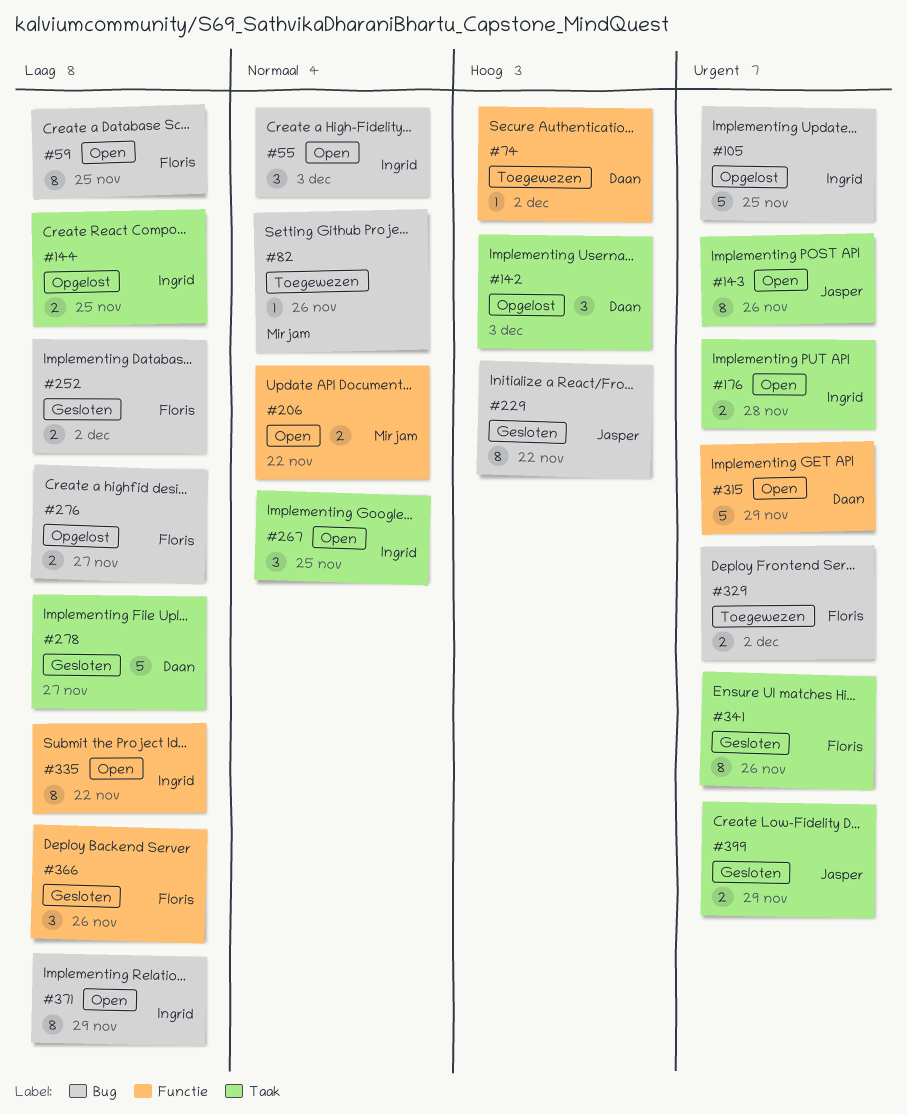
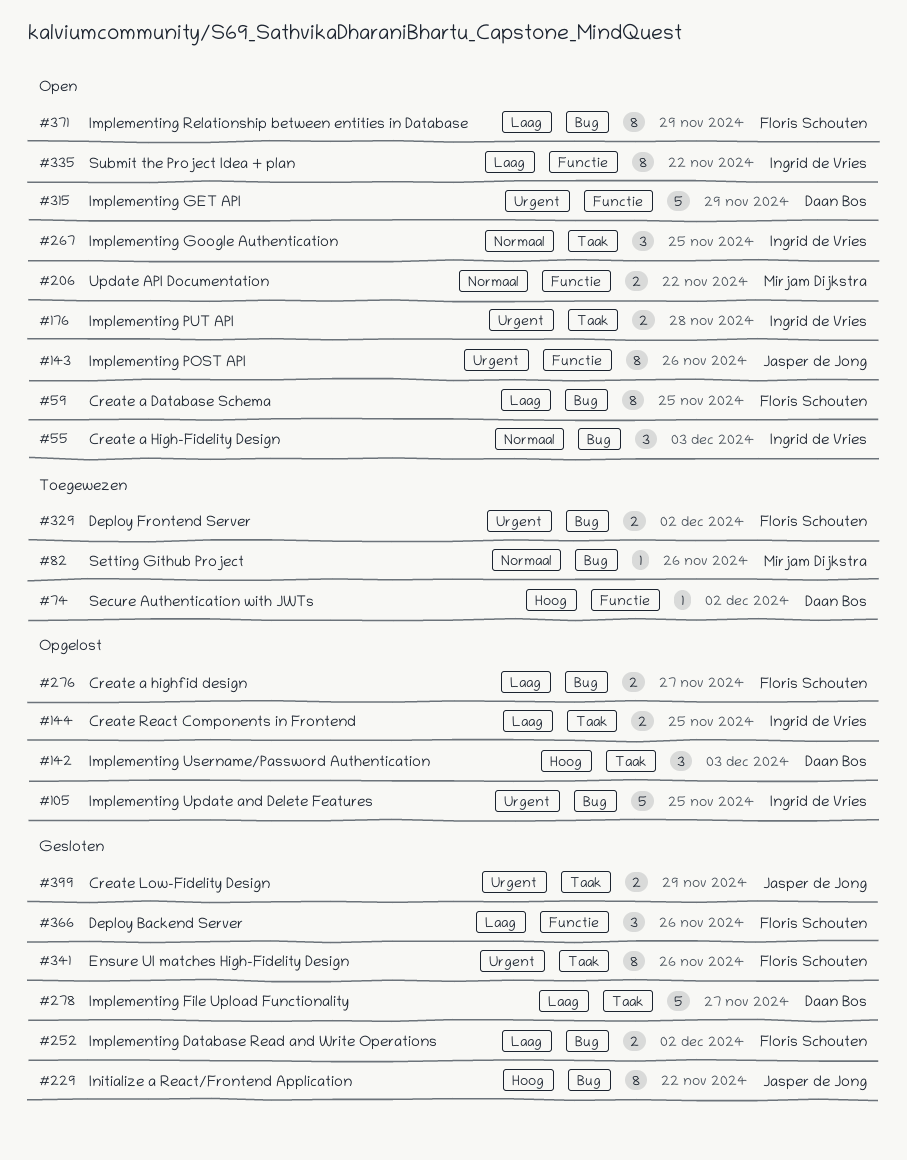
#143, label: Taak -> Functie
#371, owner: Ingrid de Vries -> Floris Schouten

